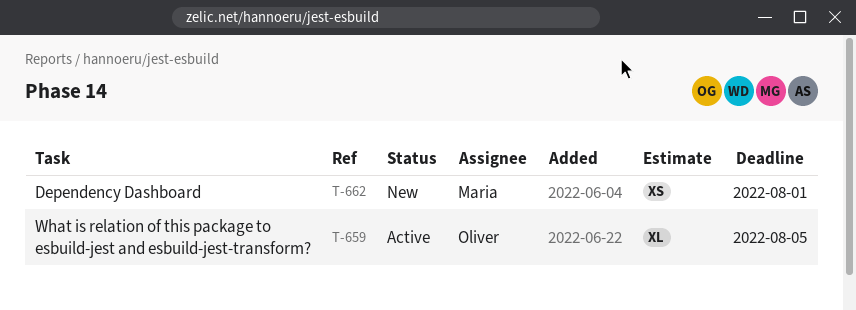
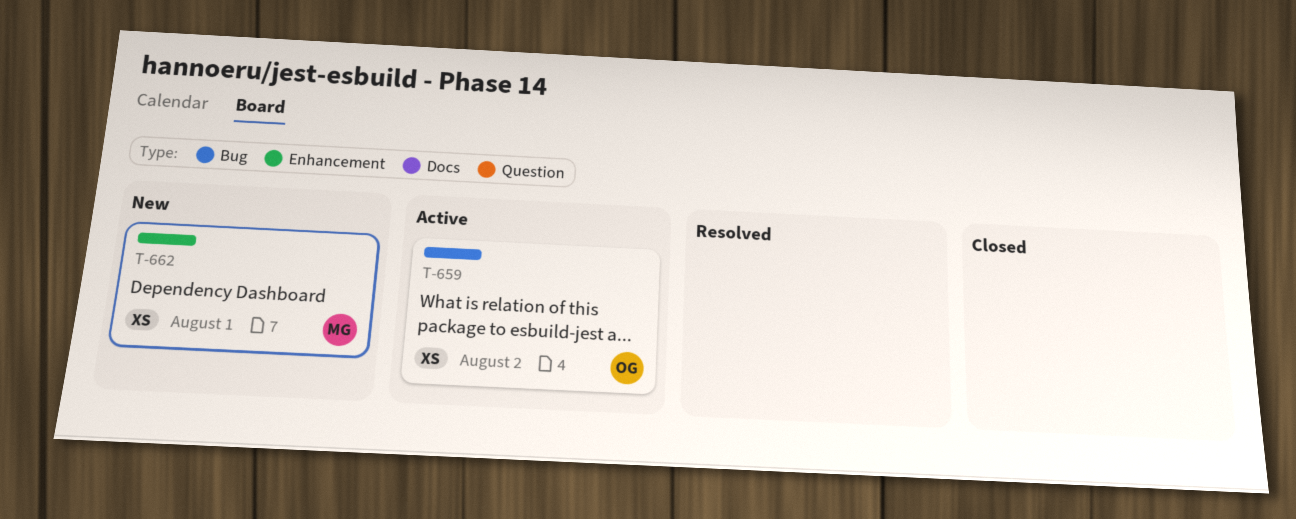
T-659, estimate: XL -> XS
T-659, due: Aug 5 -> Aug 2

